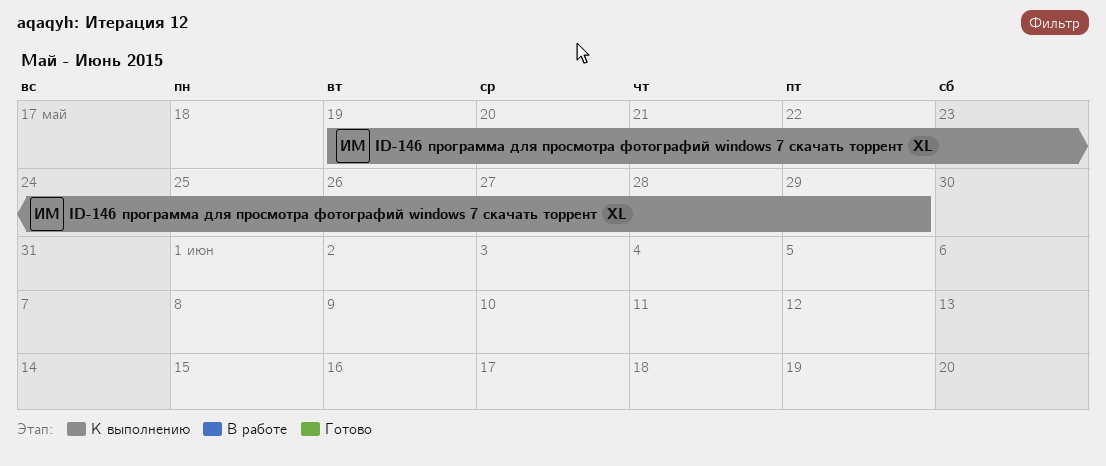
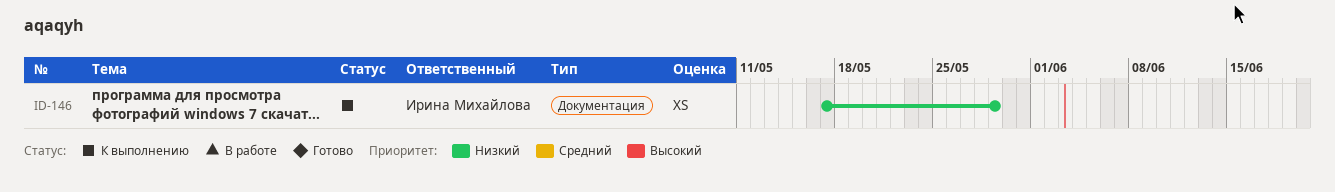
ID-146, estimate: XL -> XS
ID-146, start: May 19 -> May 17

